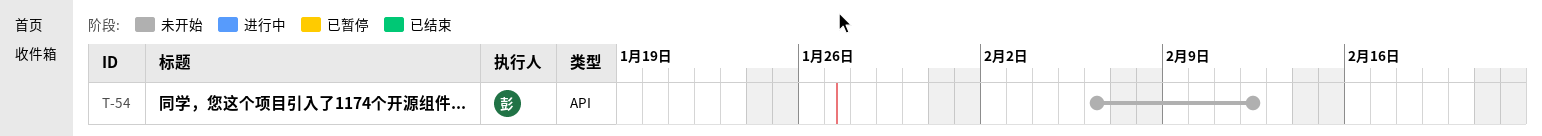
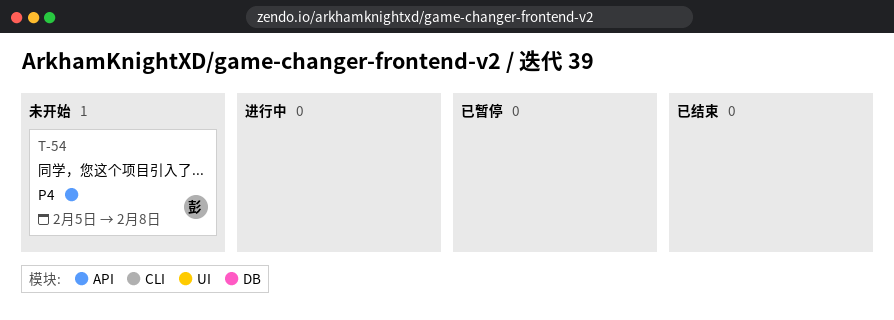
T-54, start: Feb 6 -> Feb 5
T-54, due: Feb 12 -> Feb 8

